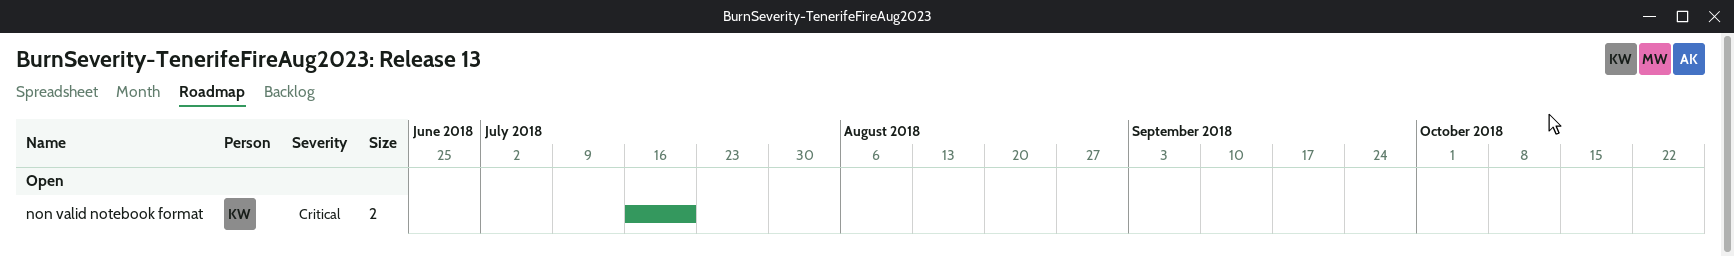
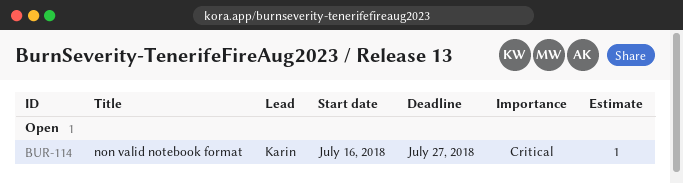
non valid notebook format, estimate: 2 -> 1
non valid notebook format, due: Jul 20 -> Jul 27

